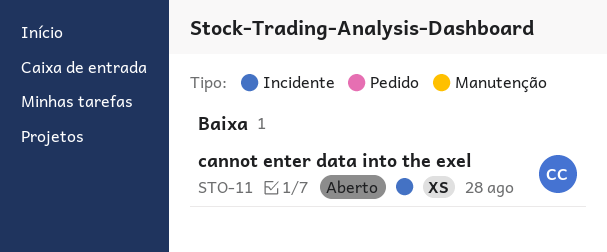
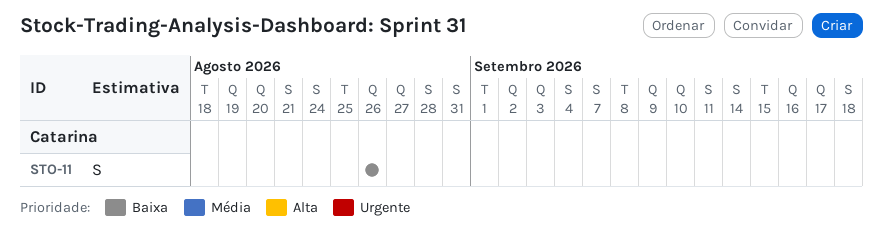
STO-11, estimate: XS -> S
STO-11, due: Aug 28 -> Aug 26

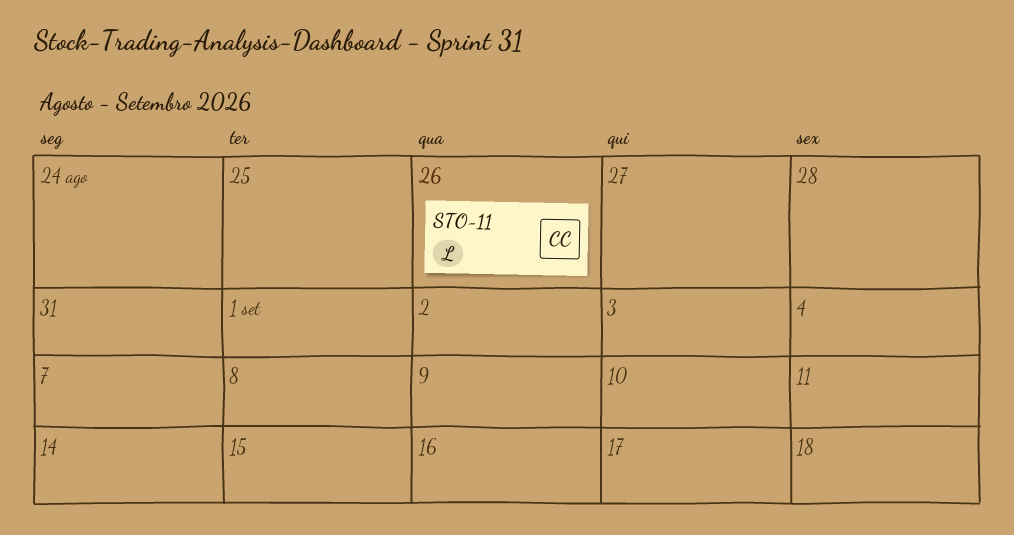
STO-11, estimate: S -> L

